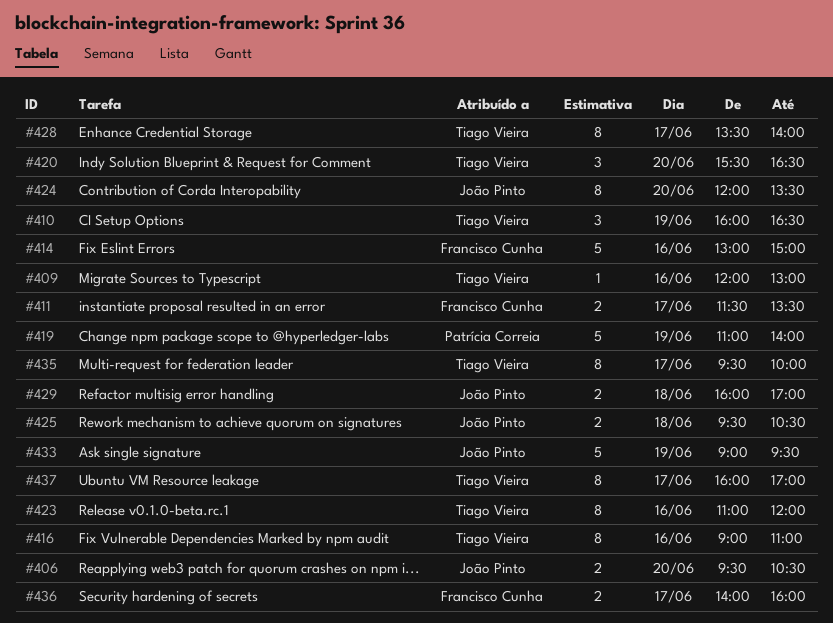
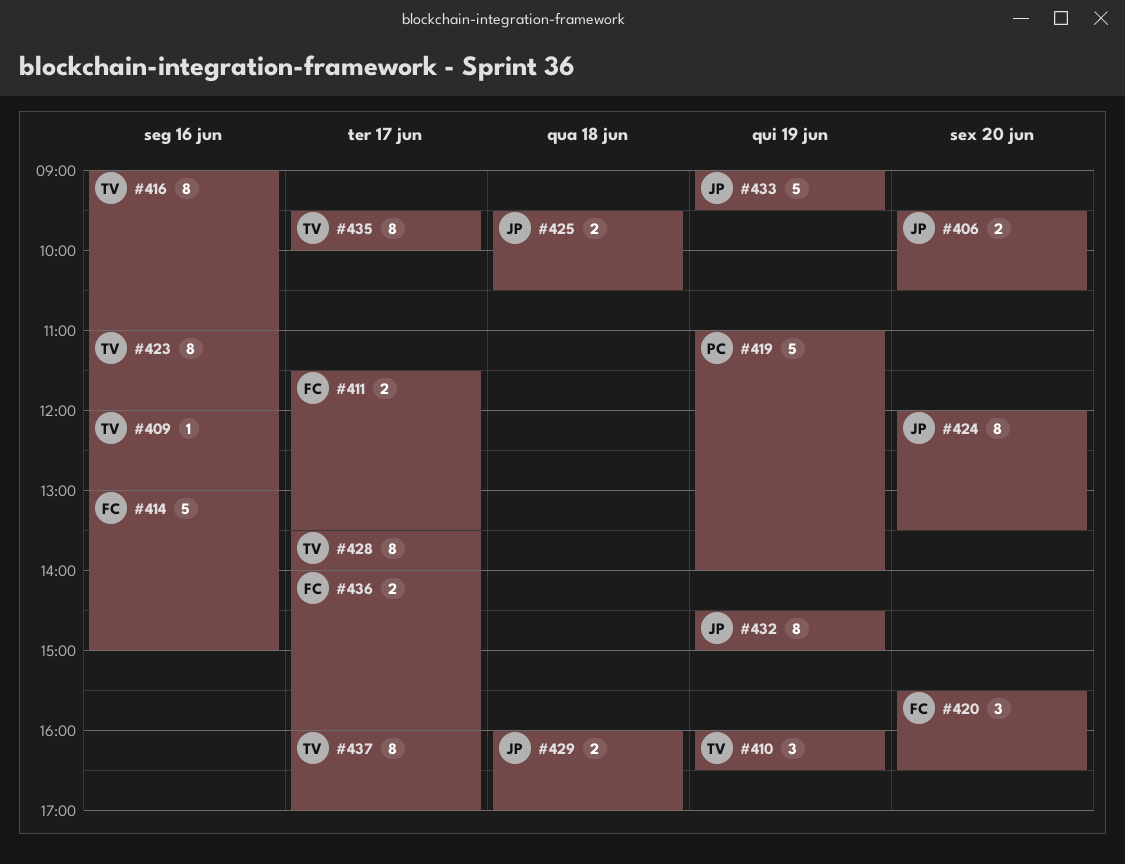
#420, owner: Tiago Vieira -> Francisco Cunha
#432: none -> present

